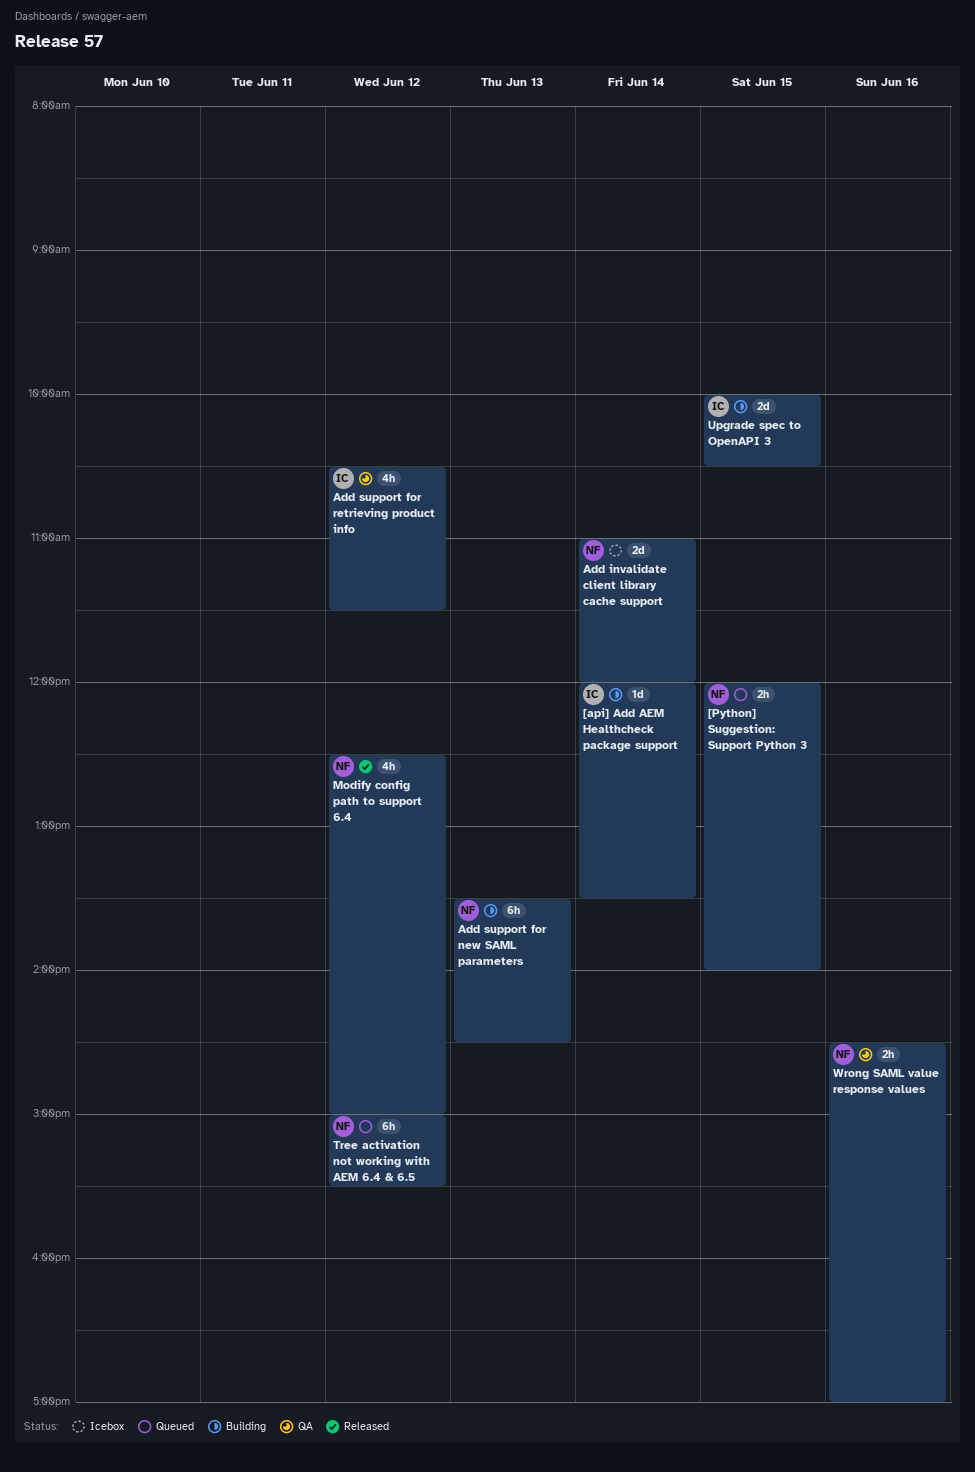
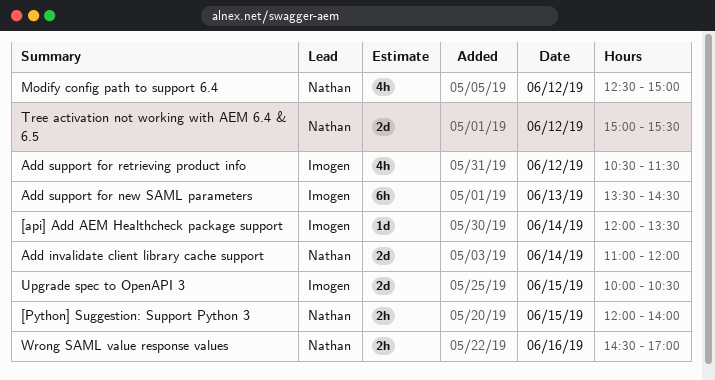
Add support for new SAML parameters, owner: Nathan -> Imogen
Tree activation not working with AEM 6.4 & 6.5, estimate: 6h -> 2d

